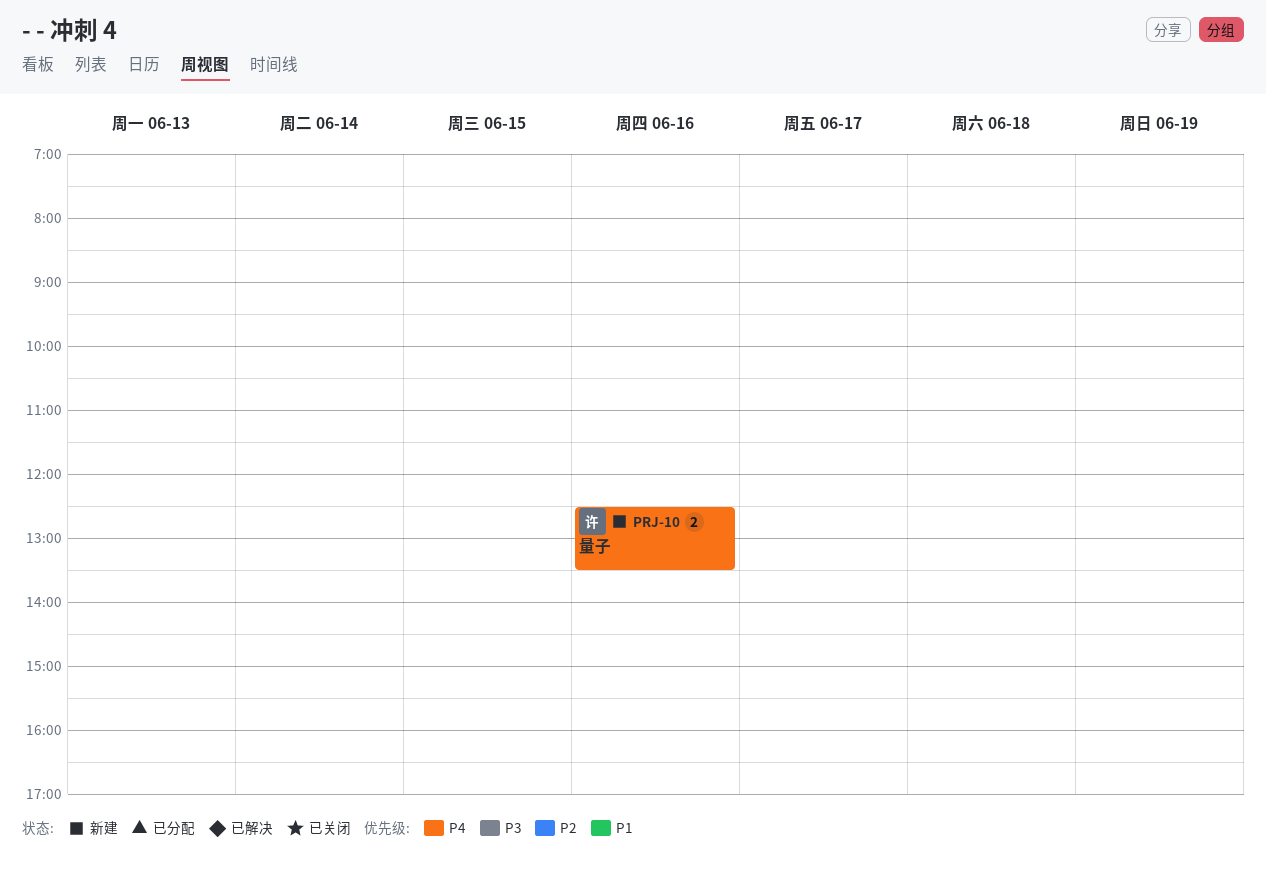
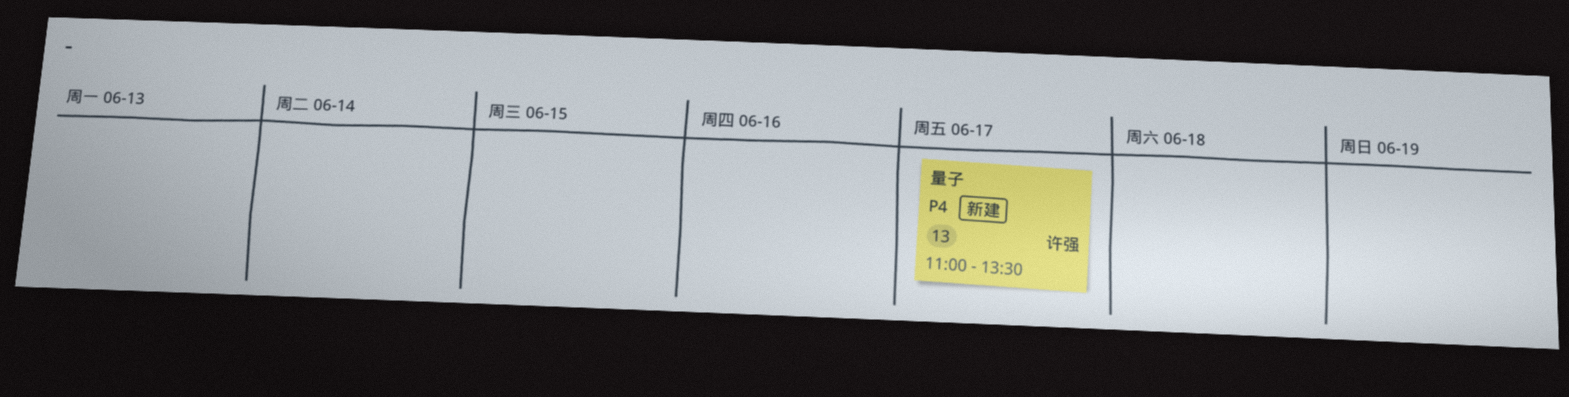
量子, estimate: 2 -> 13
量子, day: Jun 16 -> Jun 17
量子, begins: 12:30 -> 11:00

